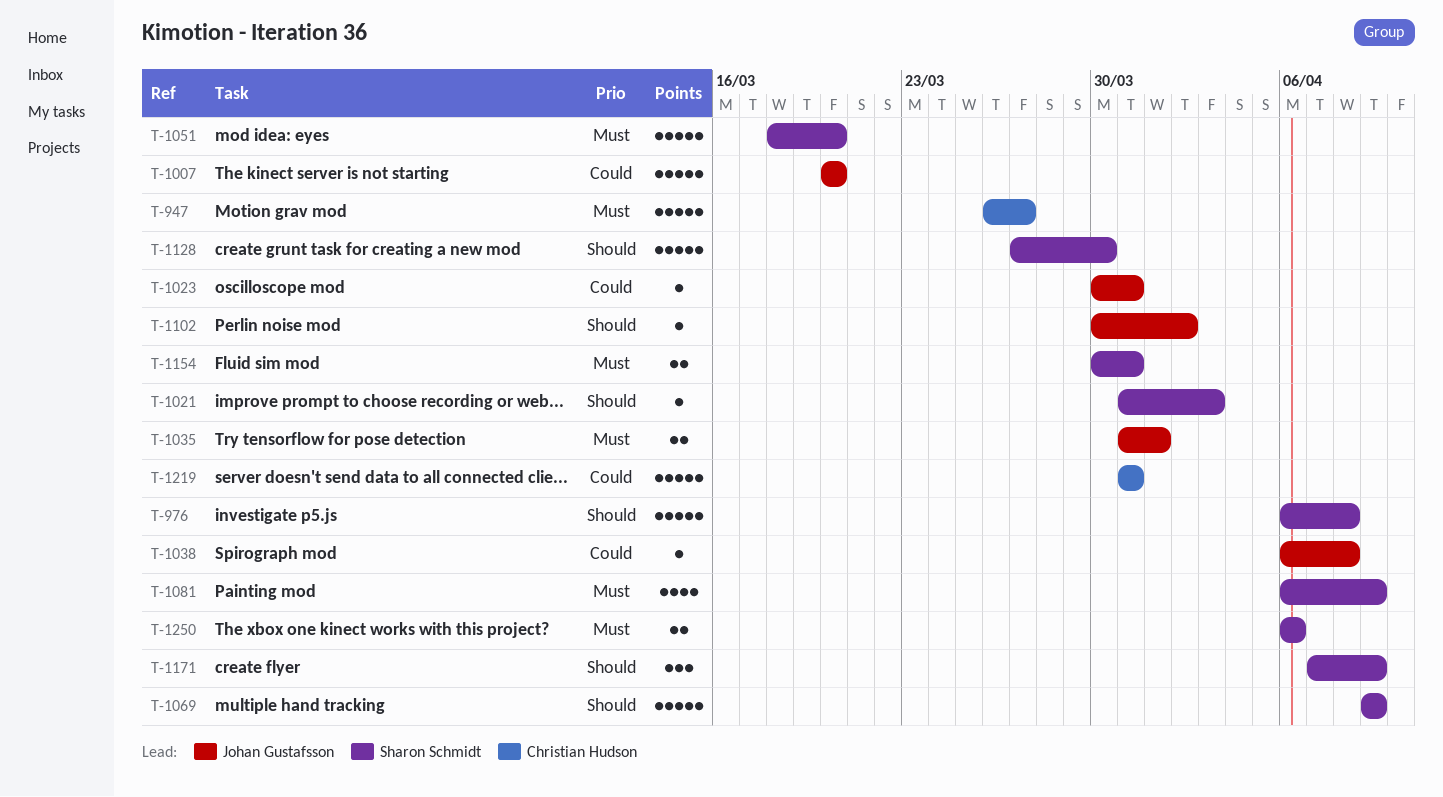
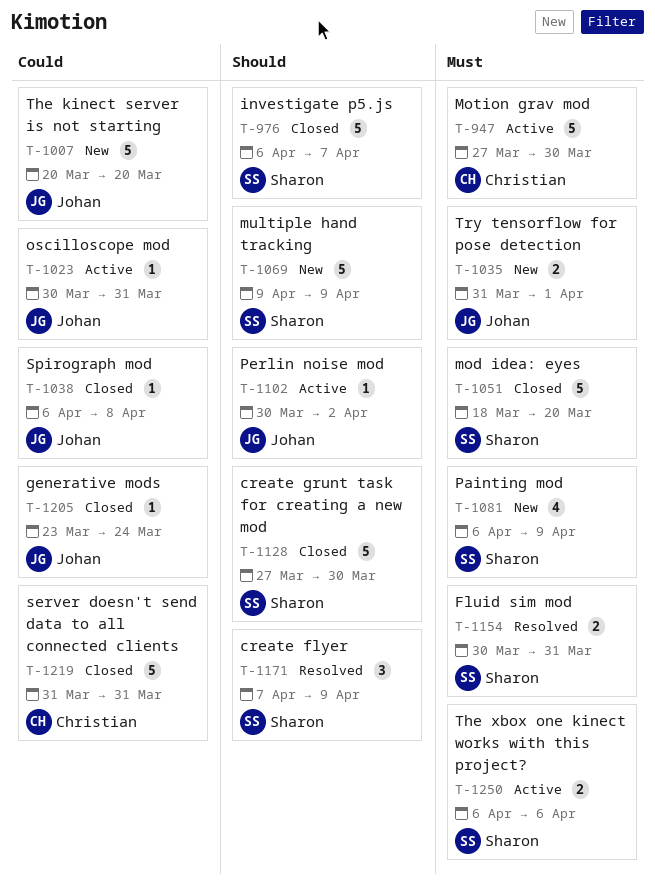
T-947, start: Mar 26 -> Mar 27
T-947, due: Mar 27 -> Mar 30
T-976, due: Apr 8 -> Apr 7
T-1021: present -> none
T-1205: none -> present

